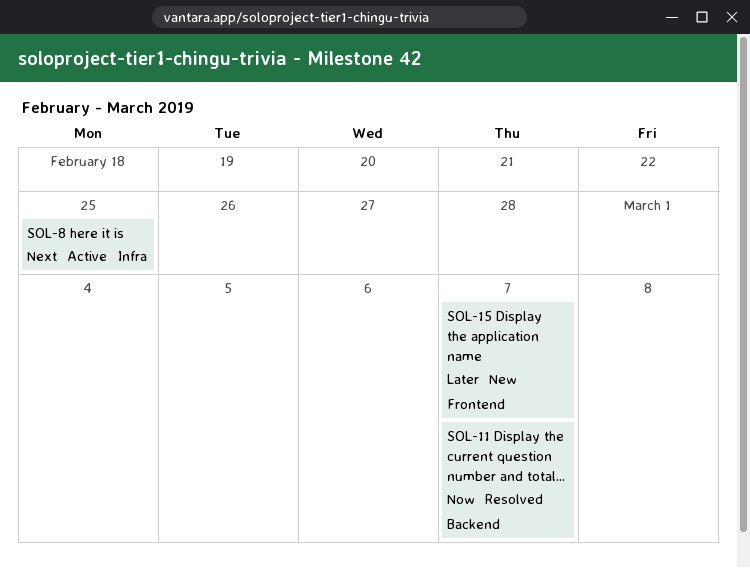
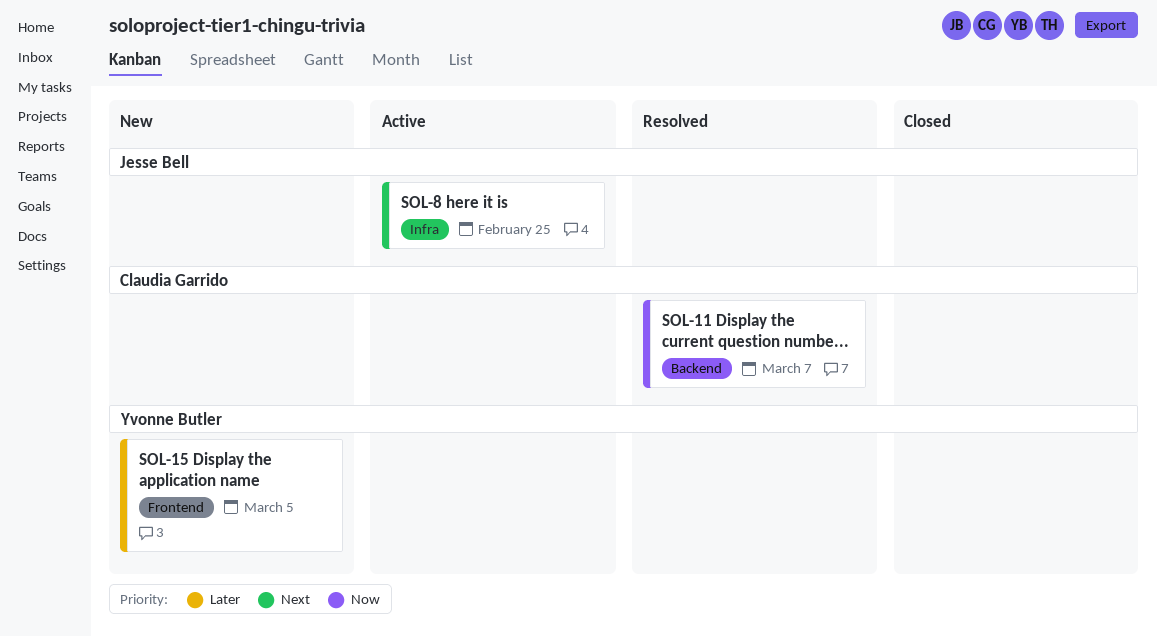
SOL-15, due: Mar 7 -> Mar 5

